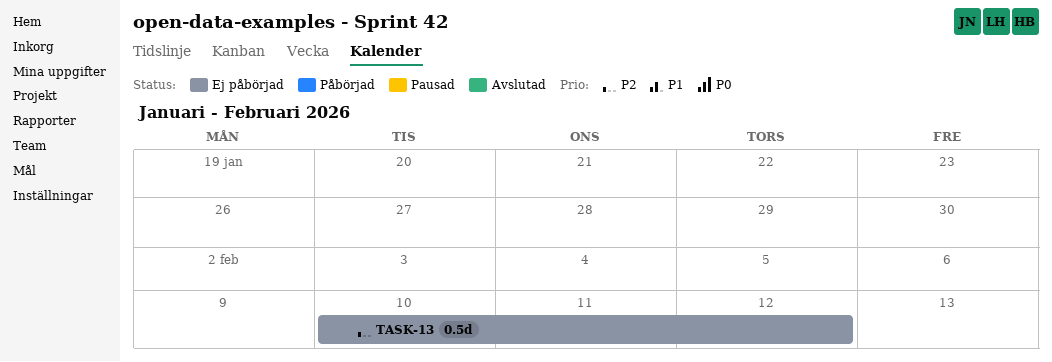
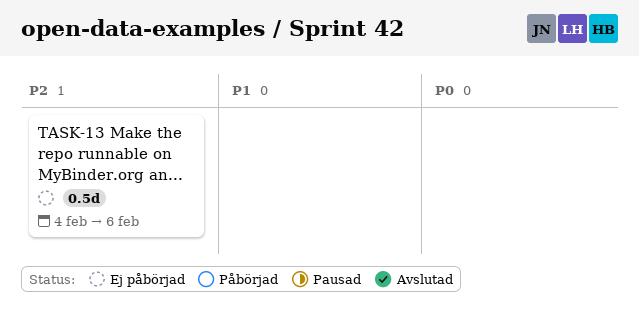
TASK-13, start: Feb 10 -> Feb 4
TASK-13, due: Feb 12 -> Feb 6

